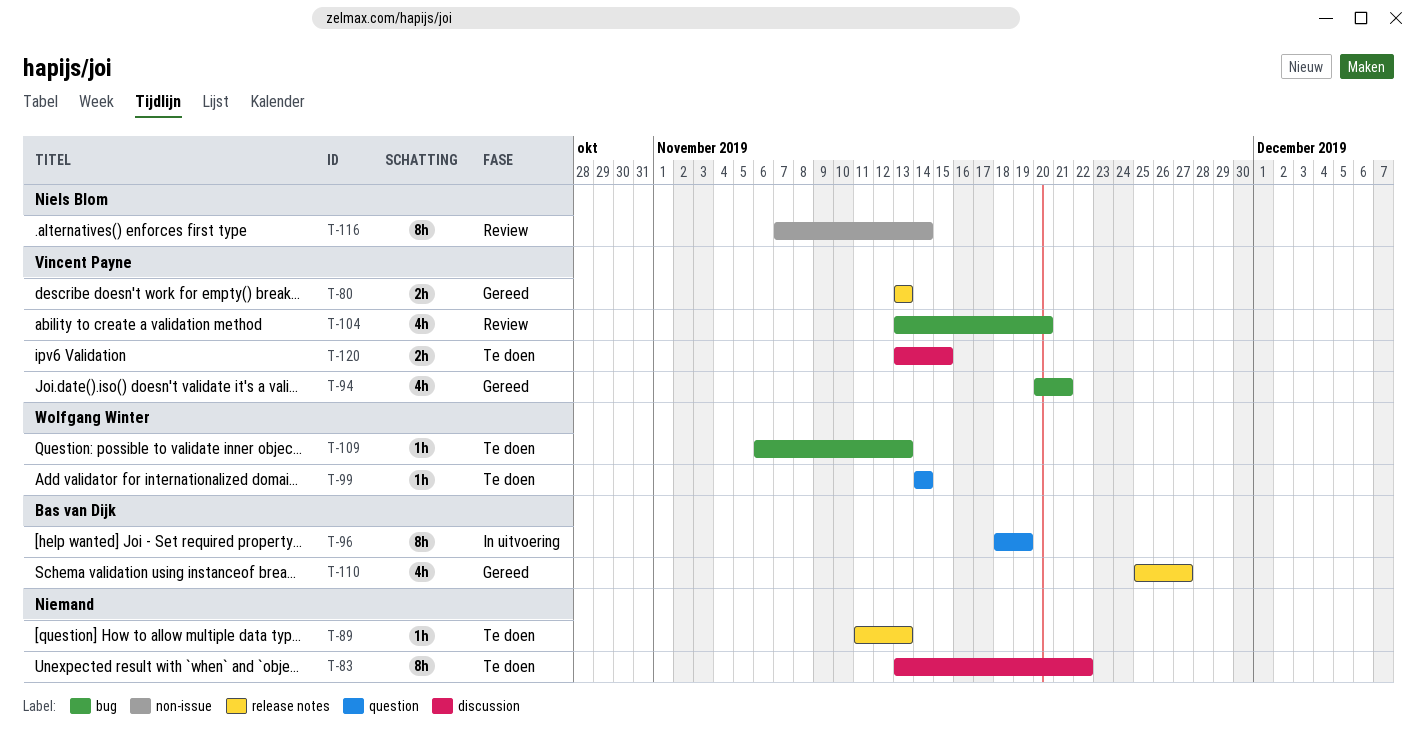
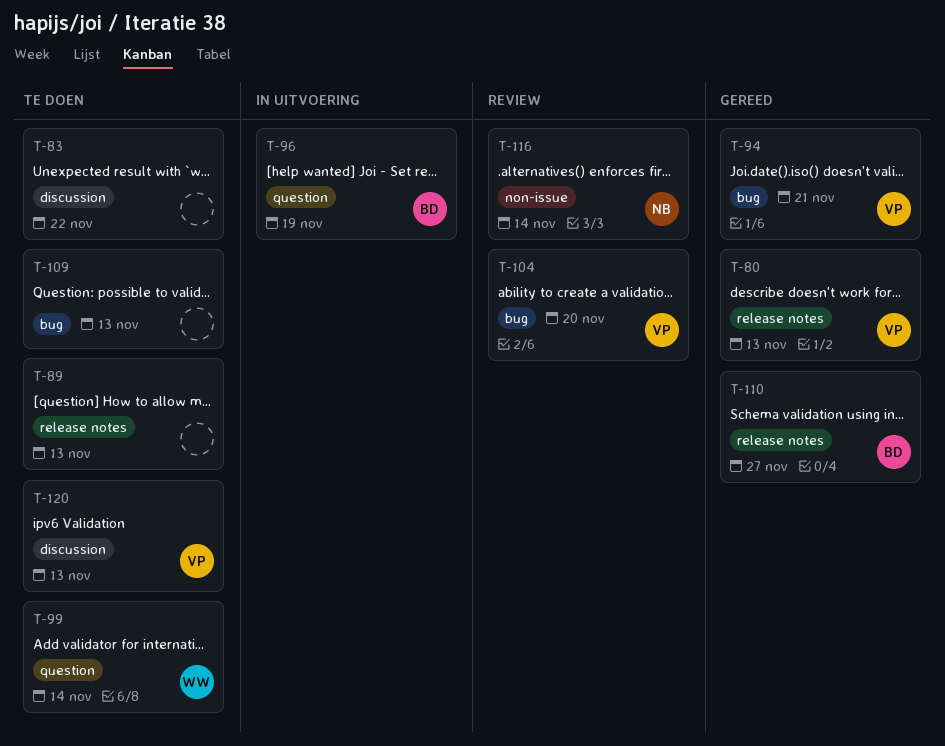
T-109, owner: Wolfgang Winter -> none
T-120, due: Nov 15 -> Nov 13

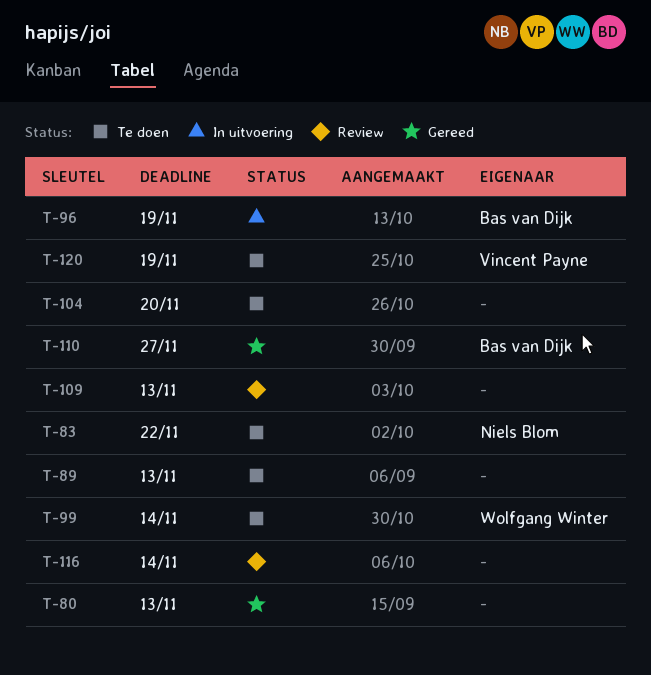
T-80, owner: Vincent Payne -> none
T-83, owner: none -> Niels Blom
T-94: present -> none
T-104, status: Review -> Te doen
T-104, owner: Vincent Payne -> none
T-109, status: Te doen -> Review
T-116, owner: Niels Blom -> none
T-120, due: Nov 13 -> Nov 19

